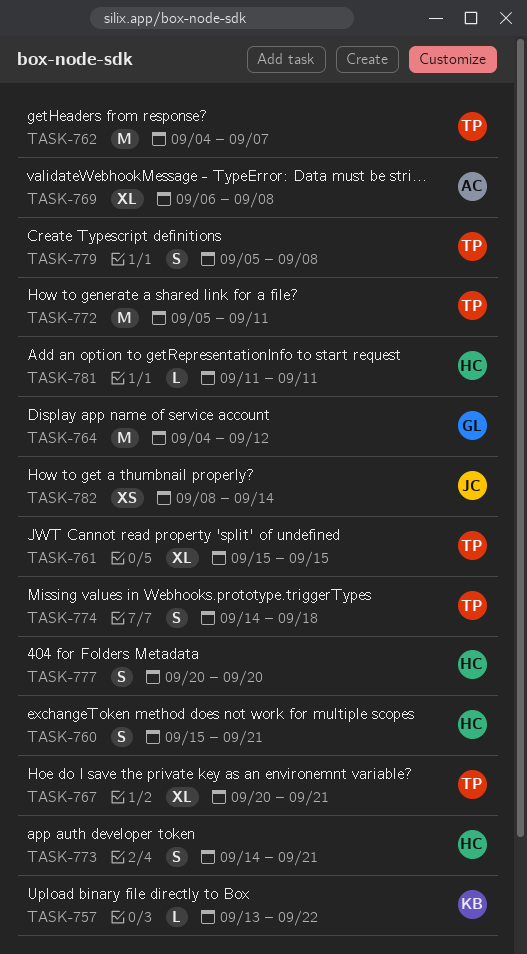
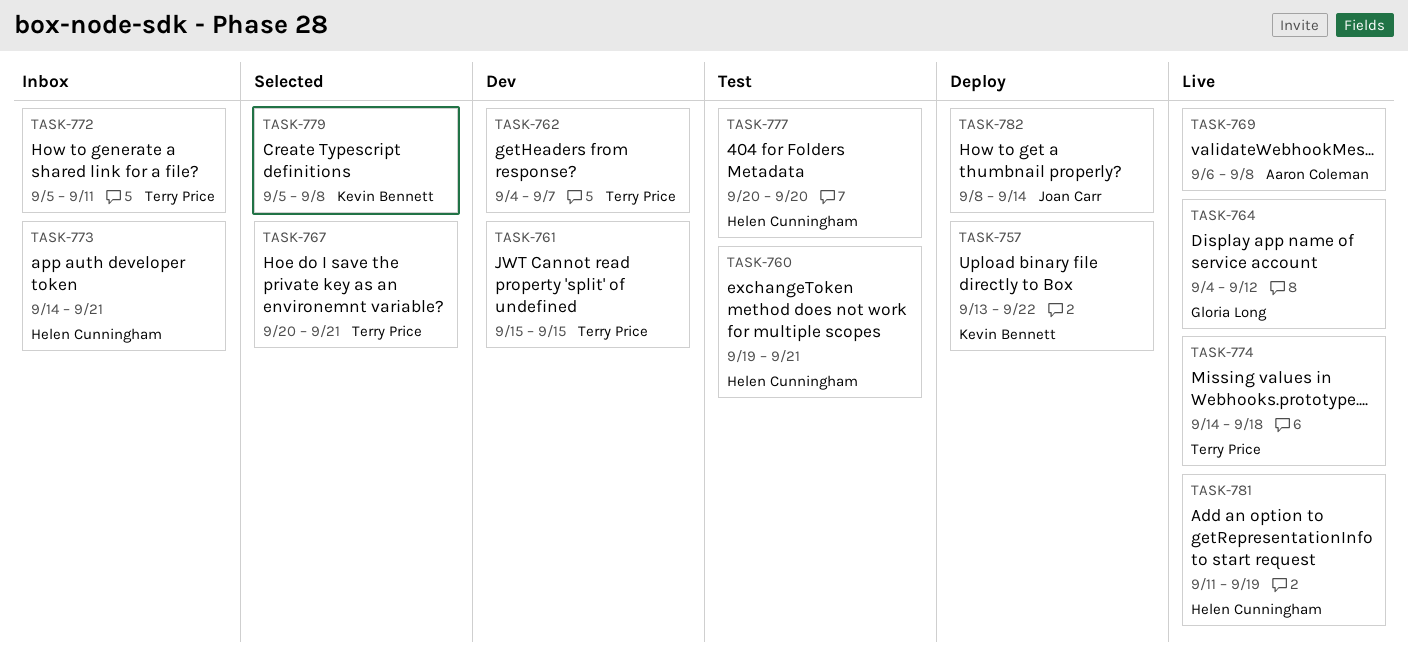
TASK-760, start: Sep 15 -> Sep 19
TASK-779, owner: Terry Price -> Kevin Bennett
TASK-781, due: Sep 11 -> Sep 19

